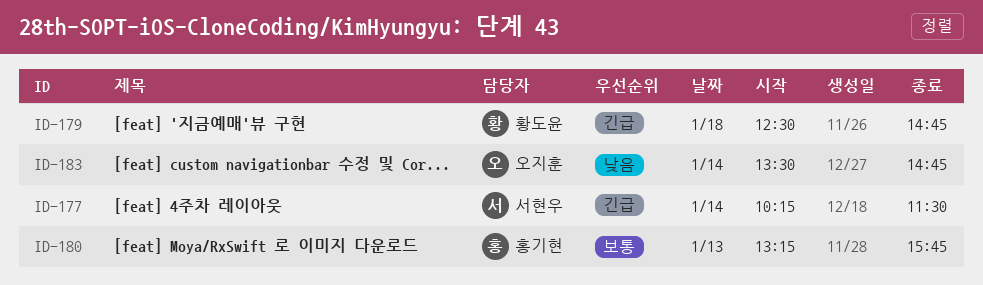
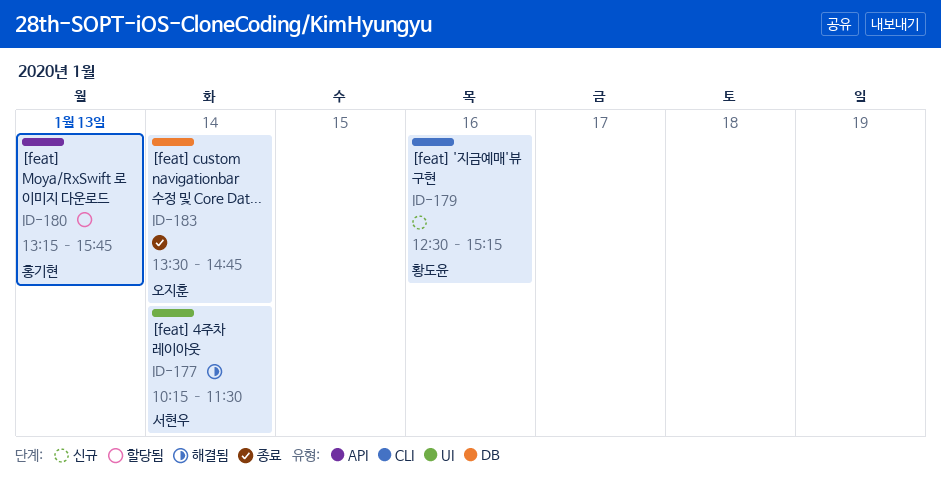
ID-179, day: Jan 18 -> Jan 16
ID-179, ends: 14:45 -> 15:15

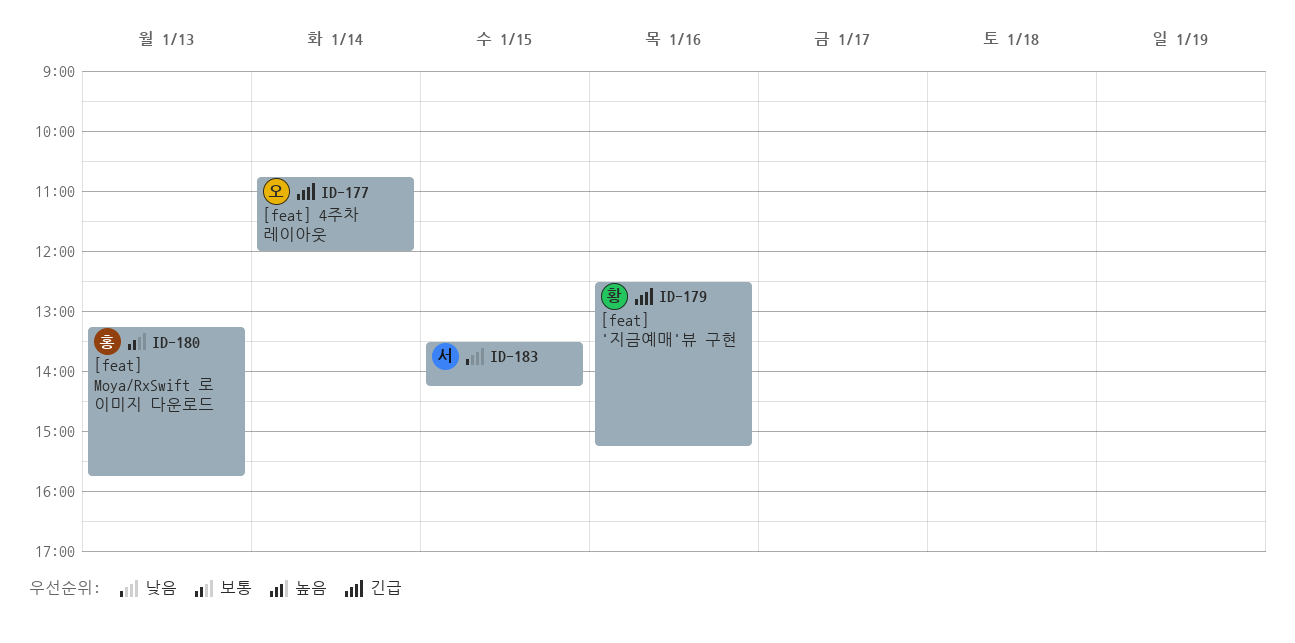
ID-177, owner: 서현우 -> 오지훈
ID-177, begins: 10:15 -> 10:45
ID-177, ends: 11:30 -> 12:00
ID-183, owner: 오지훈 -> 서현우
ID-183, day: Jan 14 -> Jan 15
ID-183, ends: 14:45 -> 14:15

